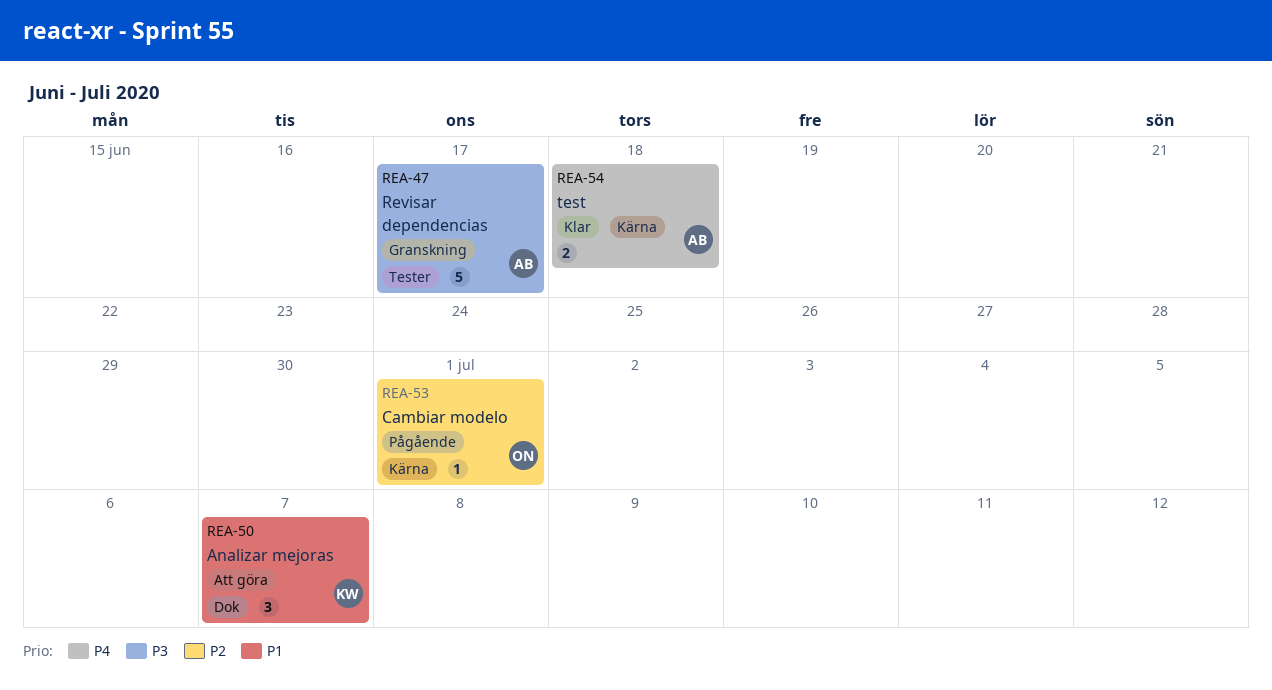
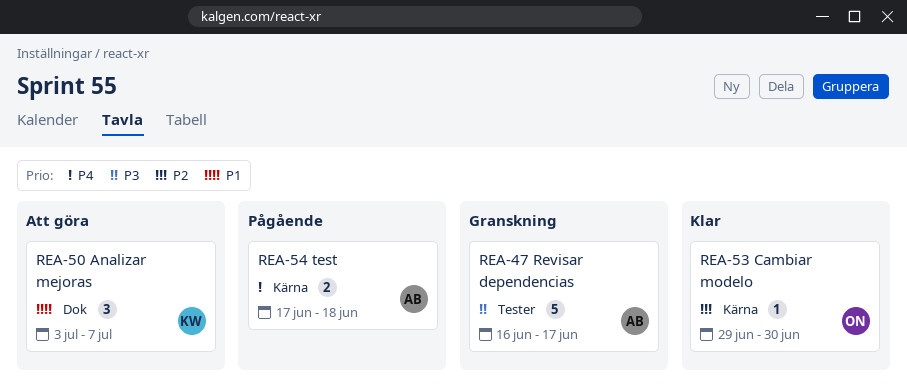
REA-53, status: Pågående -> Klar
REA-53, due: Jul 1 -> Jun 30
REA-54, status: Klar -> Pågående

